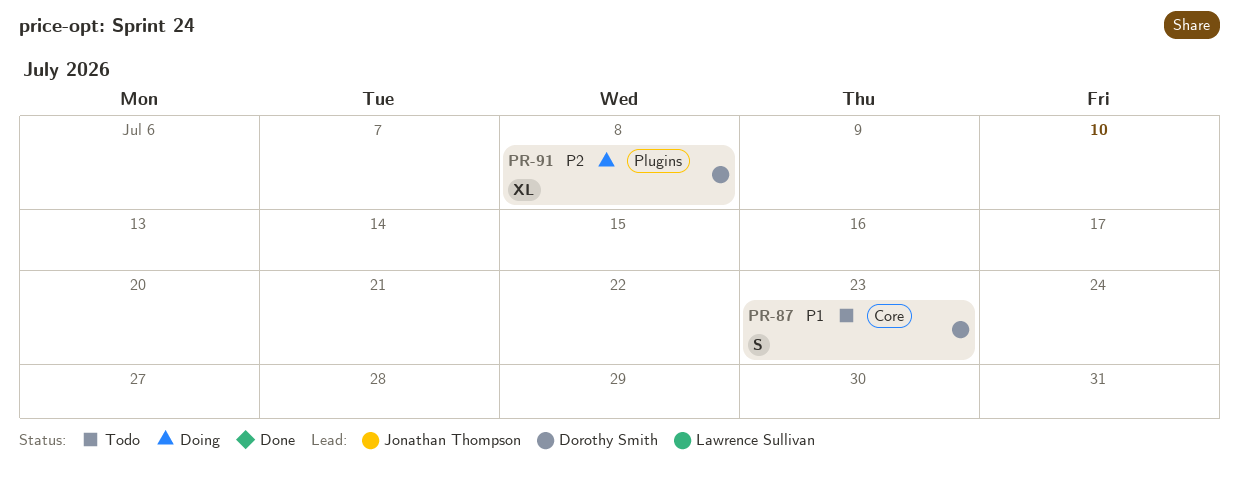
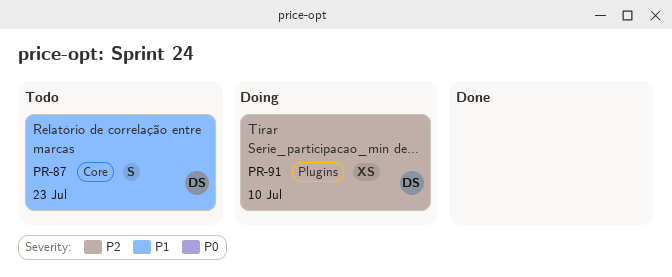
PR-91, estimate: XL -> XS
PR-91, due: Jul 8 -> Jul 10

